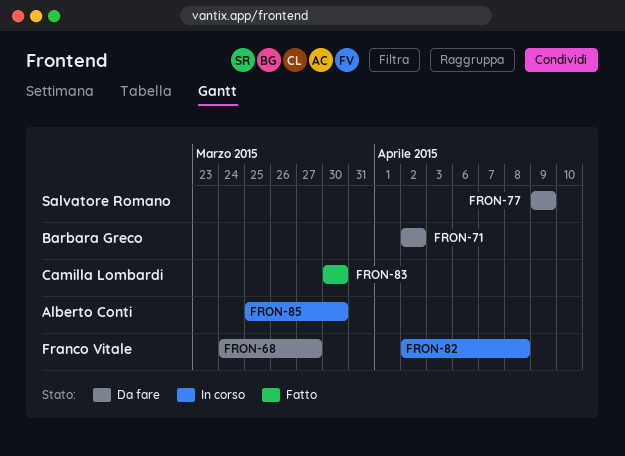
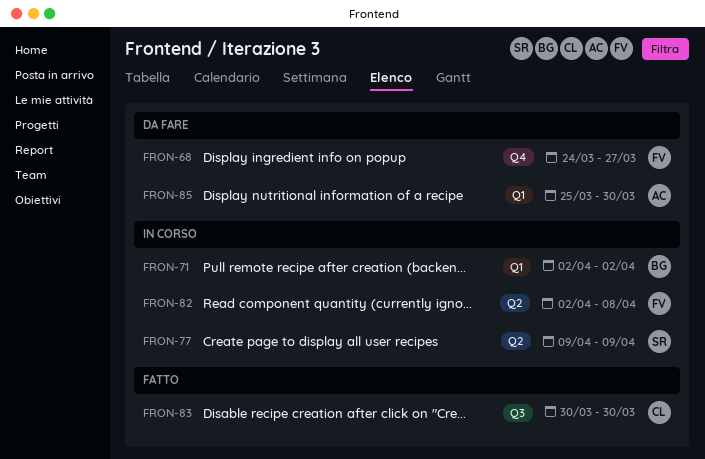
FRON-71, status: Da fare -> In corso
FRON-77, status: Da fare -> In corso
FRON-85, status: In corso -> Da fare

